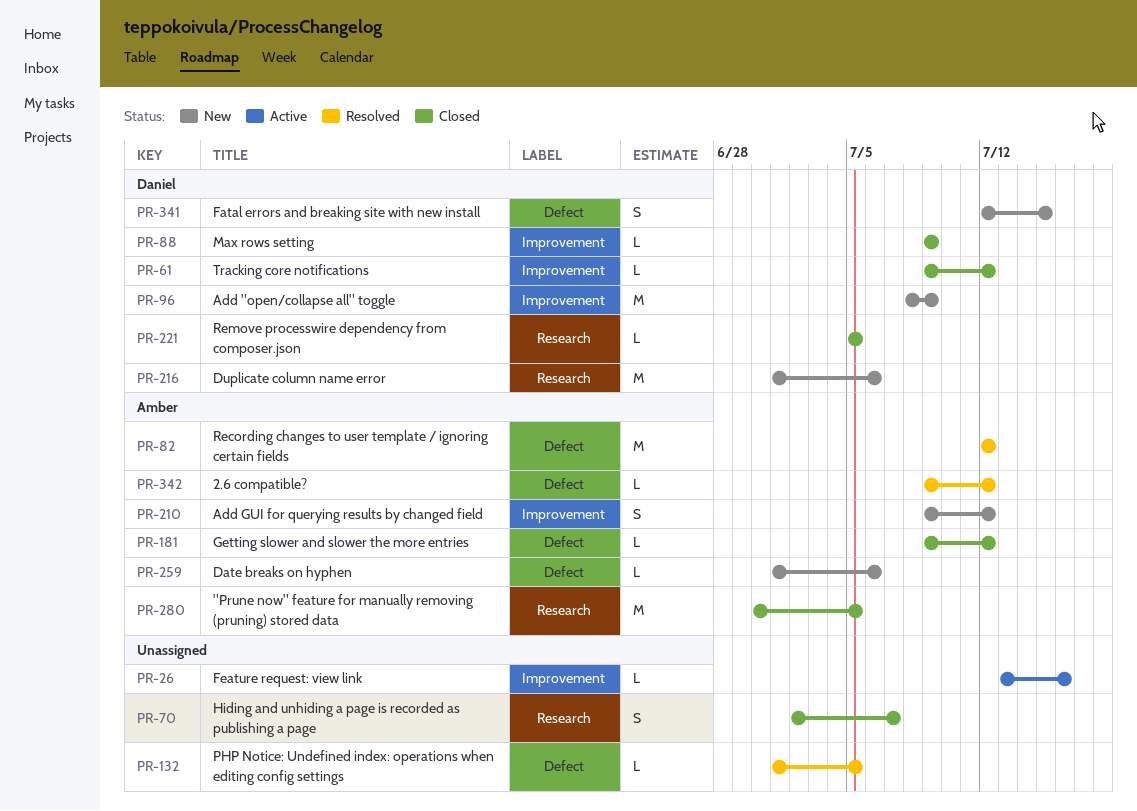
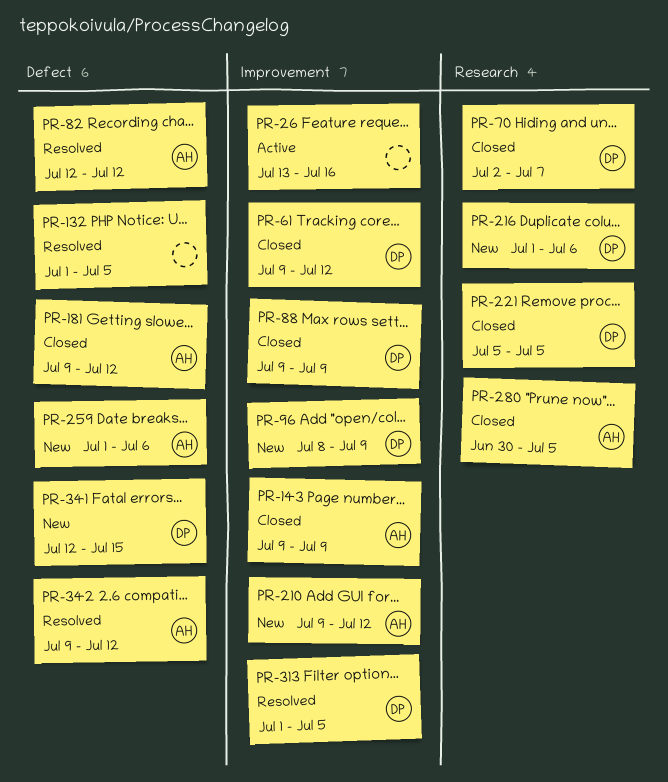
PR-70, owner: none -> Daniel
PR-143: none -> present
PR-313: none -> present

